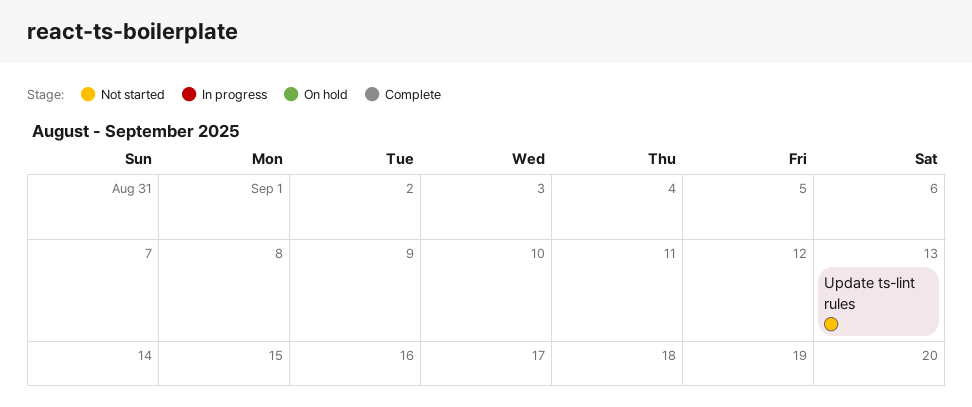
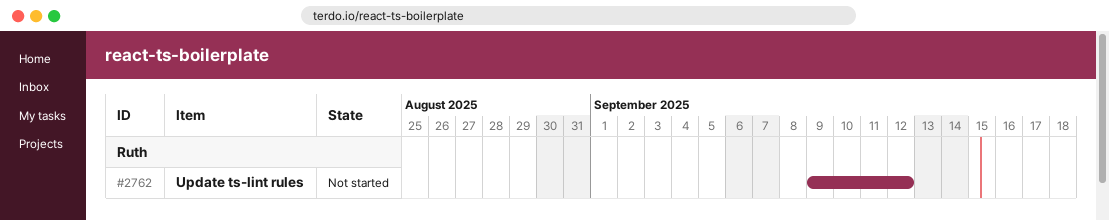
Update ts-lint rules, due: Sep 13 -> Sep 12

